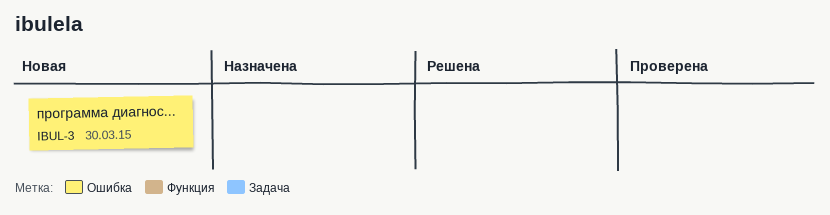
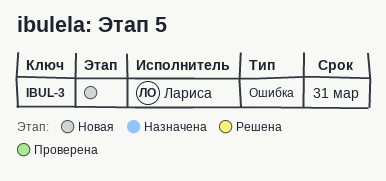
IBUL-3, due: Mar 30 -> Mar 31

